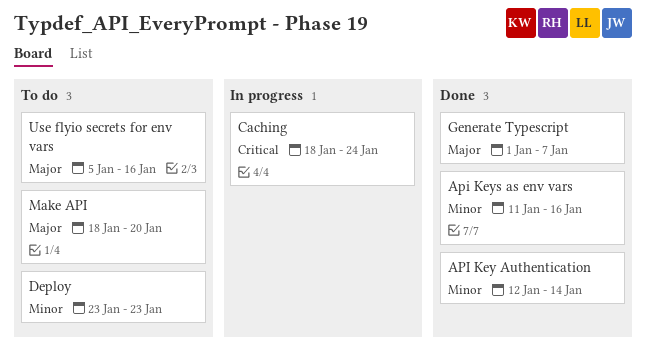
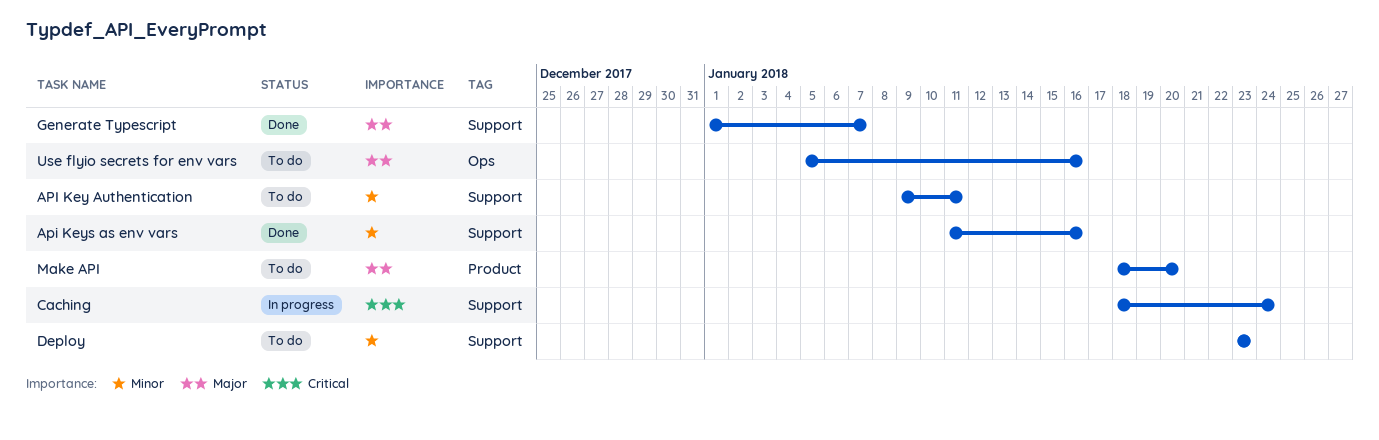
API Key Authentication, status: Done -> To do
API Key Authentication, start: Jan 12 -> Jan 9
API Key Authentication, due: Jan 14 -> Jan 11

